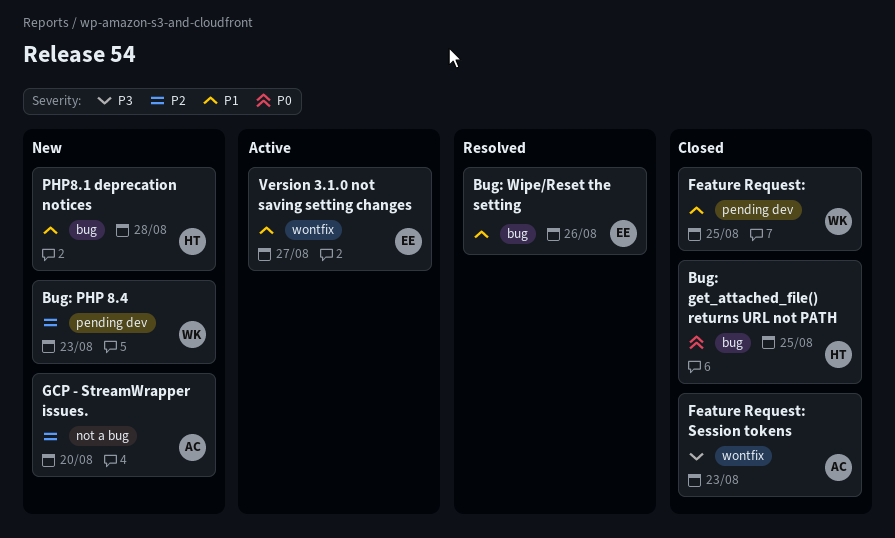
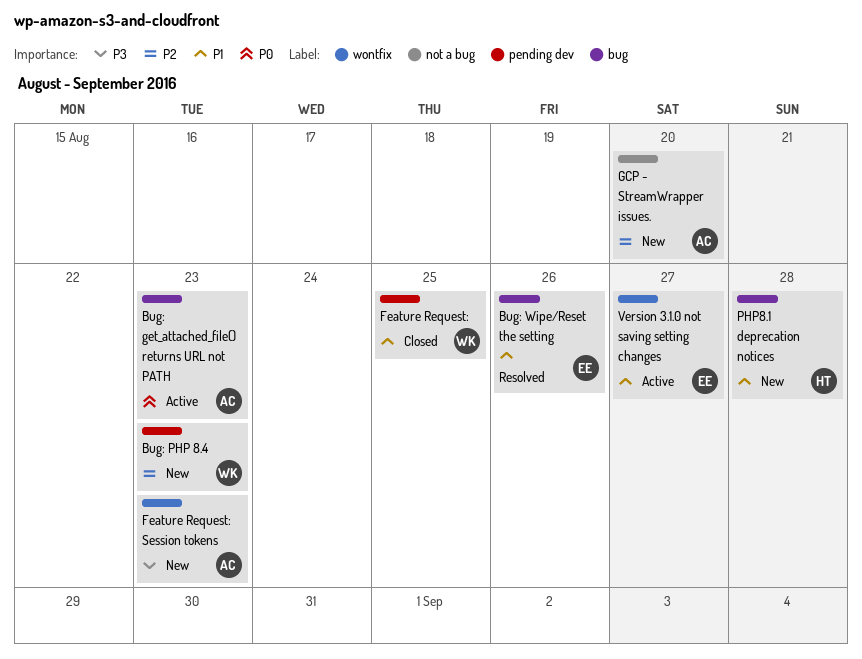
Bug: get_attached_file() returns URL not PATH, status: Closed -> Active
Bug: get_attached_file() returns URL not PATH, owner: HT -> AC
Bug: get_attached_file() returns URL not PATH, due: Aug 25 -> Aug 23
Feature Request: Session tokens, status: Closed -> New

